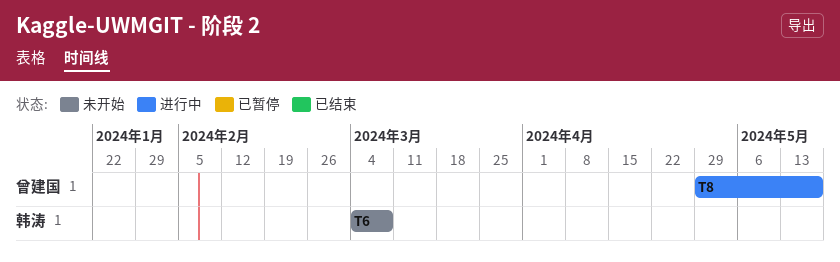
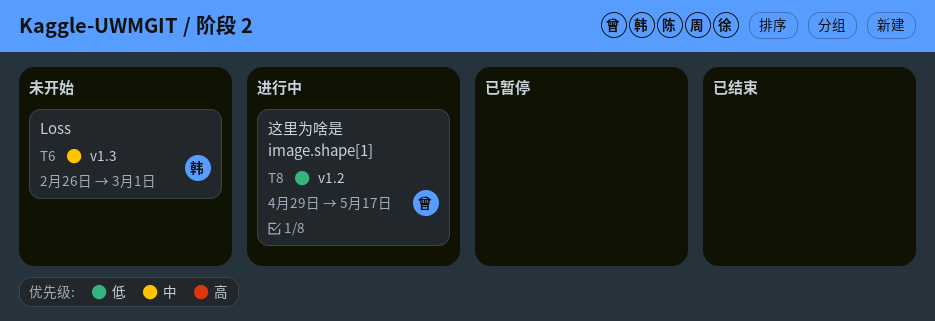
T6, start: Mar 4 -> Feb 26
T6, due: Mar 8 -> Mar 1

